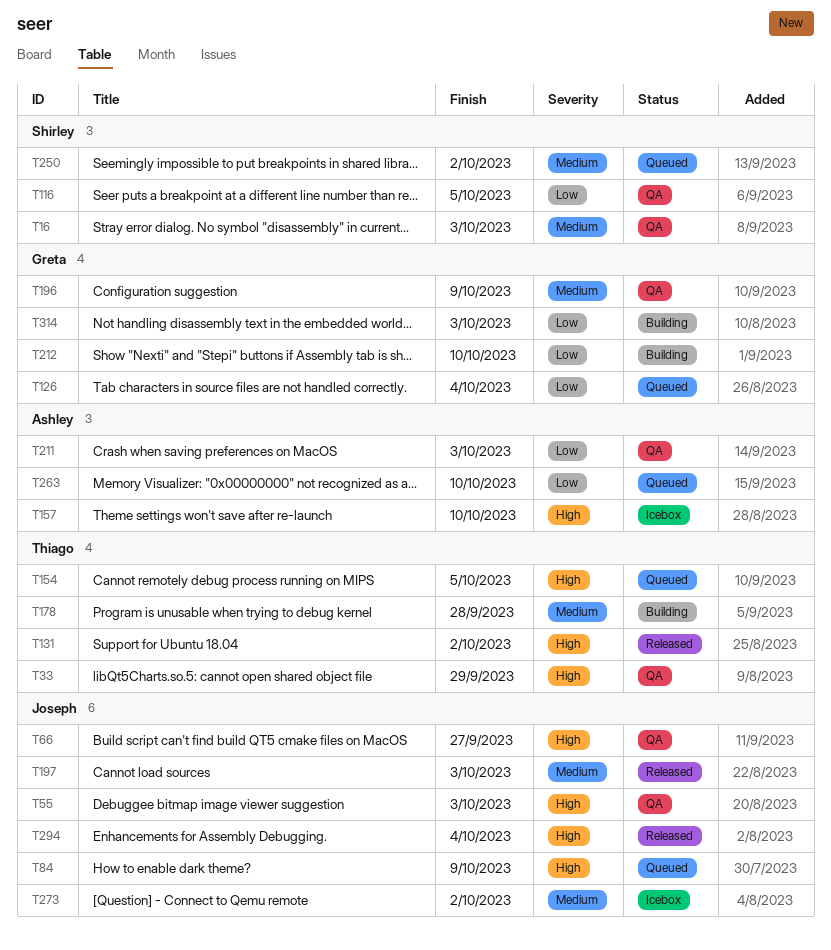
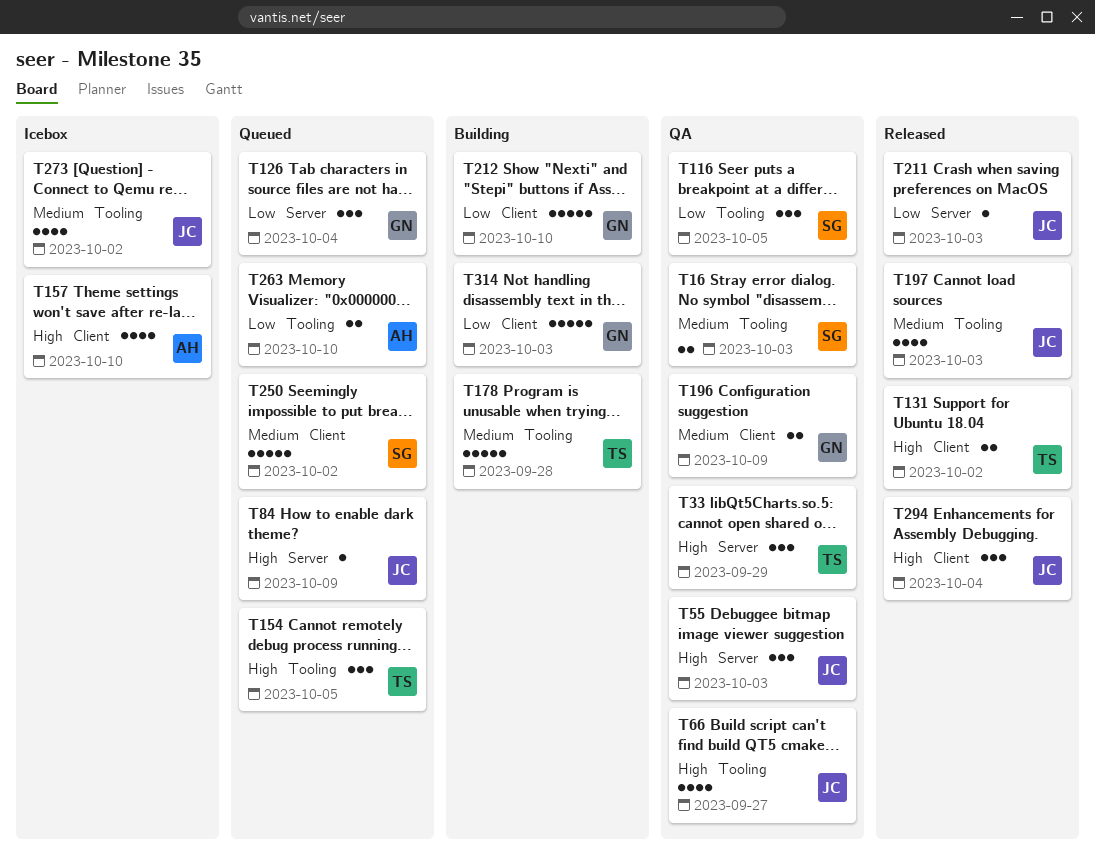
T211, status: QA -> Released
T211, owner: Ashley -> Joseph

